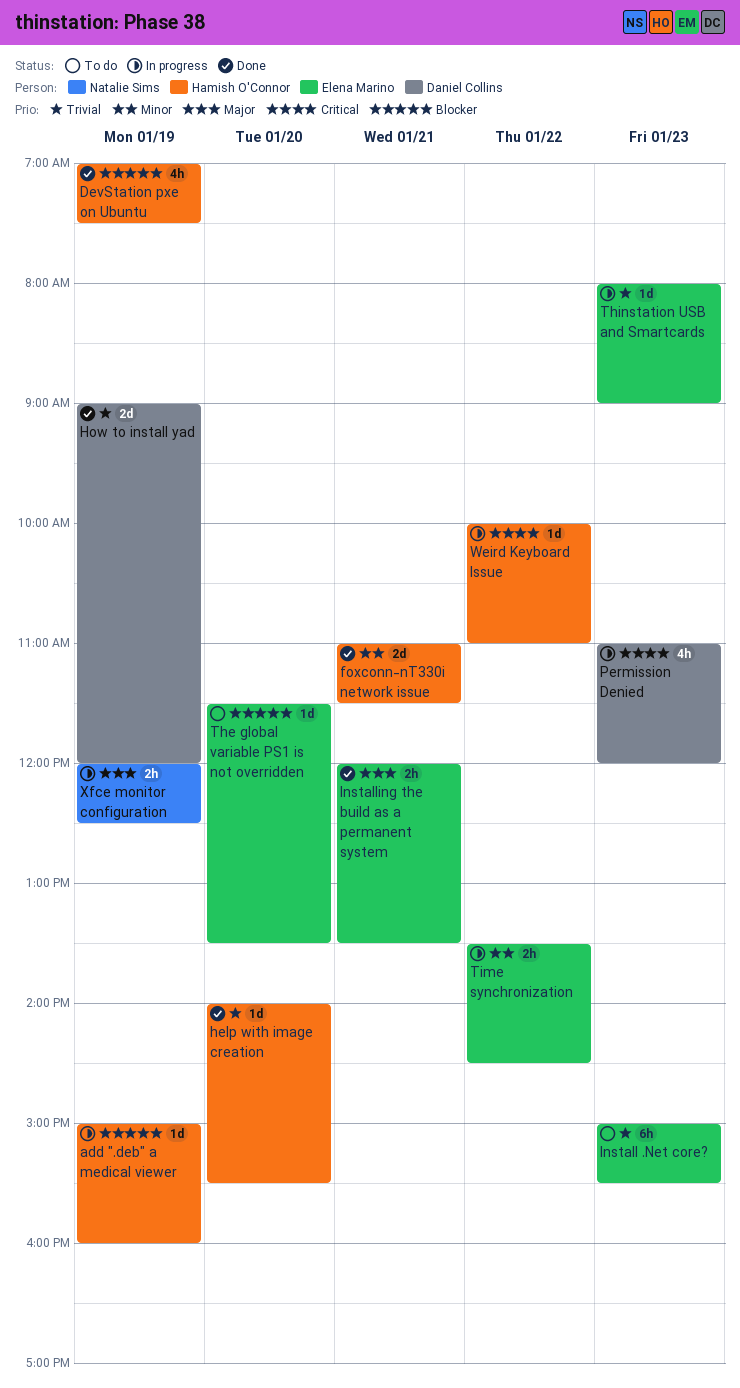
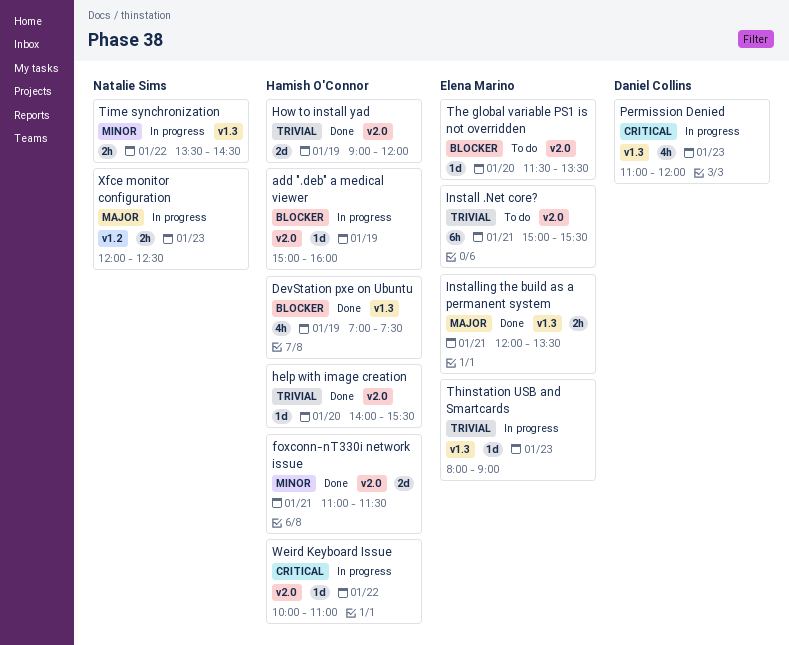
How to install yad, owner: Daniel Collins -> Hamish O'Connor
Install .Net core?, day: Jan 23 -> Jan 21
Time synchronization, owner: Elena Marino -> Natalie Sims
Xfce monitor configuration, day: Jan 19 -> Jan 23

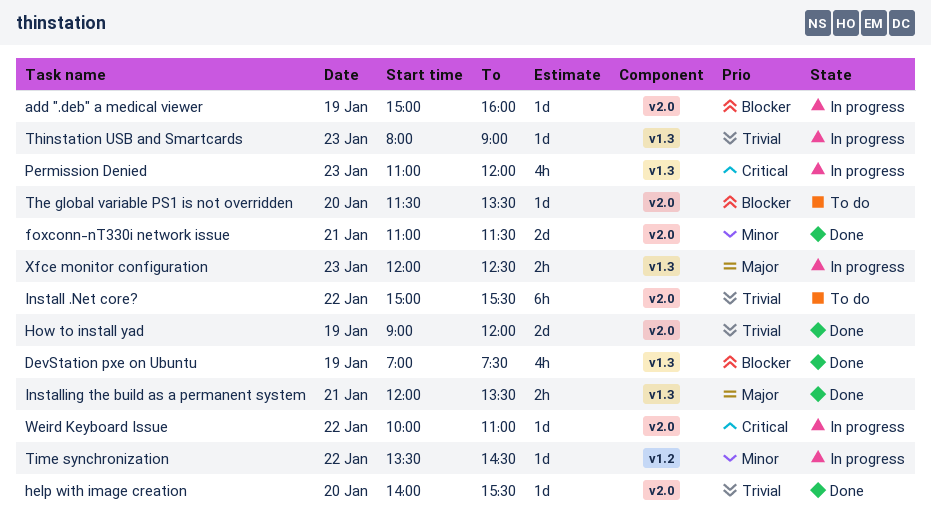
Install .Net core?, day: Jan 21 -> Jan 22
Time synchronization, label: v1.3 -> v1.2
Time synchronization, estimate: 2h -> 1d
Xfce monitor configuration, label: v1.2 -> v1.3

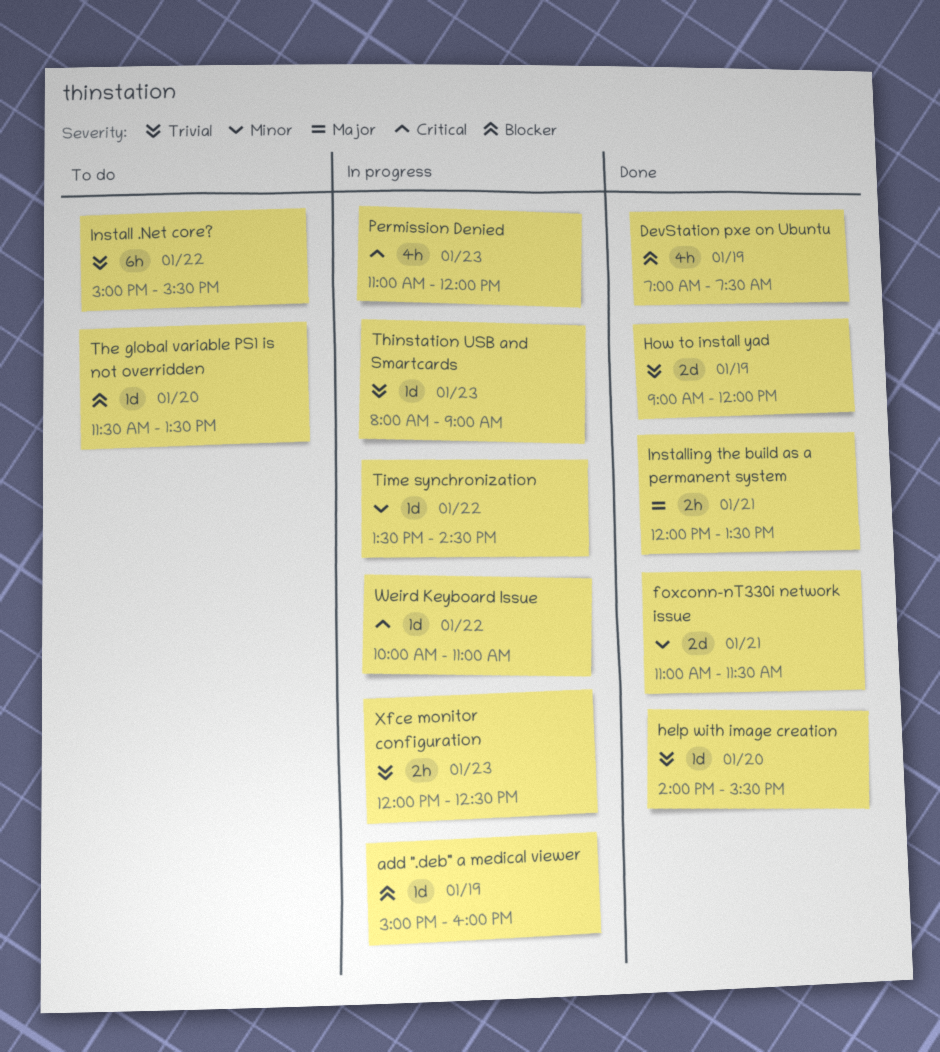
Xfce monitor configuration, priority: Major -> Trivial

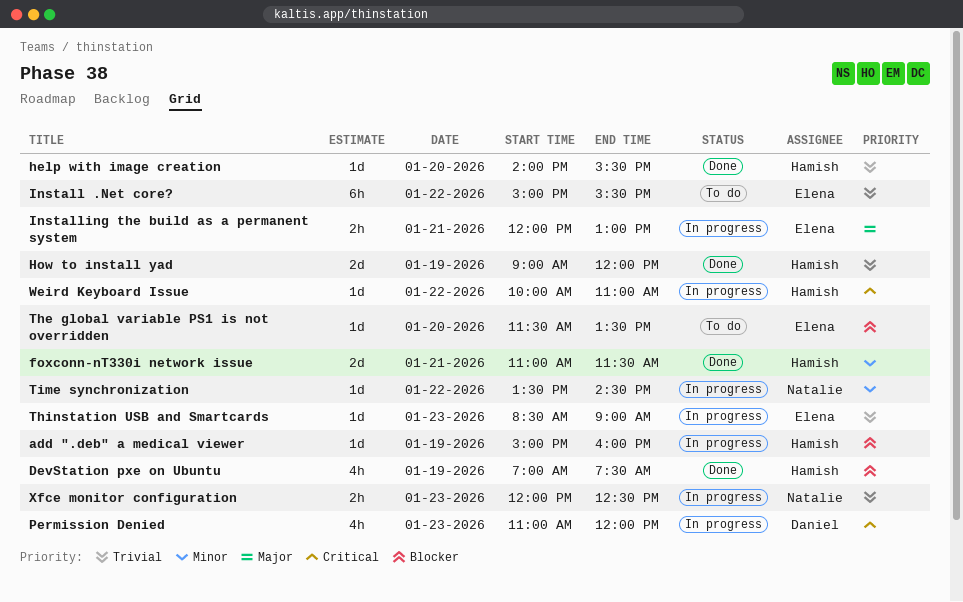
Installing the build as a permanent system, status: Done -> In progress
Installing the build as a permanent system, ends: 13:30 -> 13:00
Thinstation USB and Smartcards, begins: 08:00 -> 08:30

